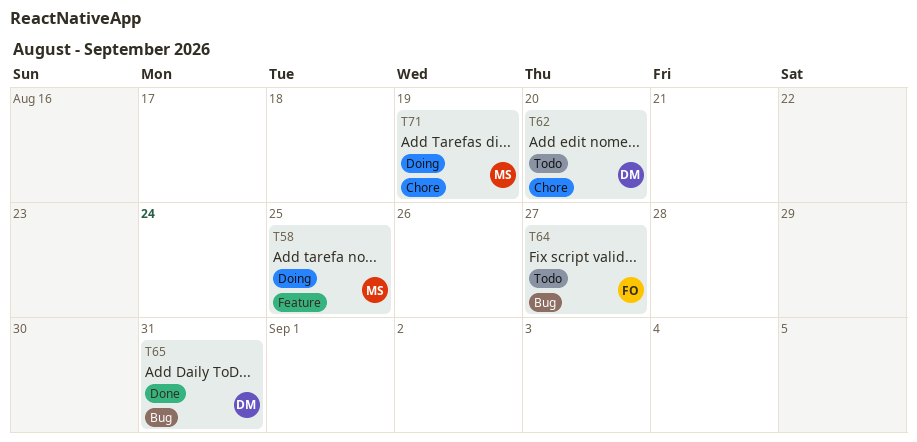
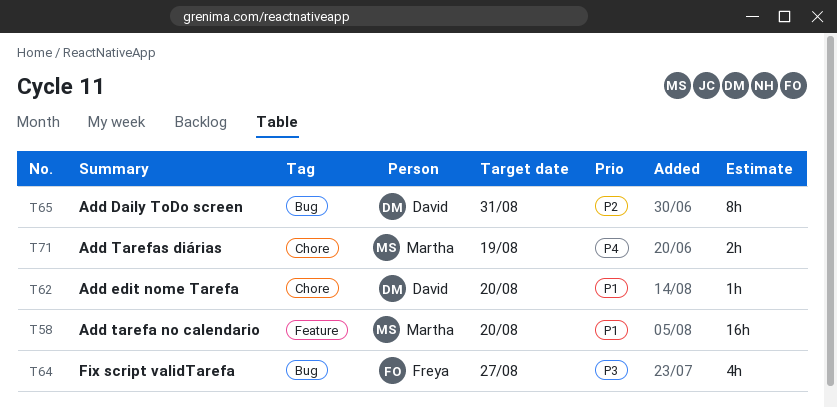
T58, due: Aug 25 -> Aug 20

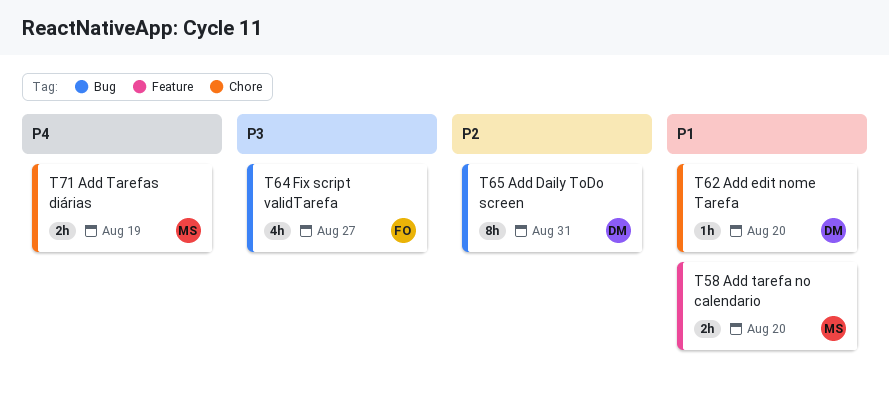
T58, estimate: 16h -> 2h

